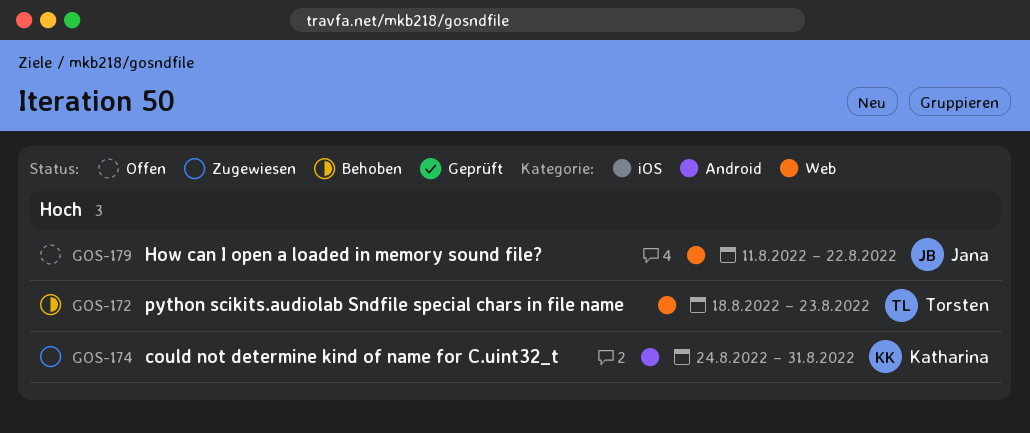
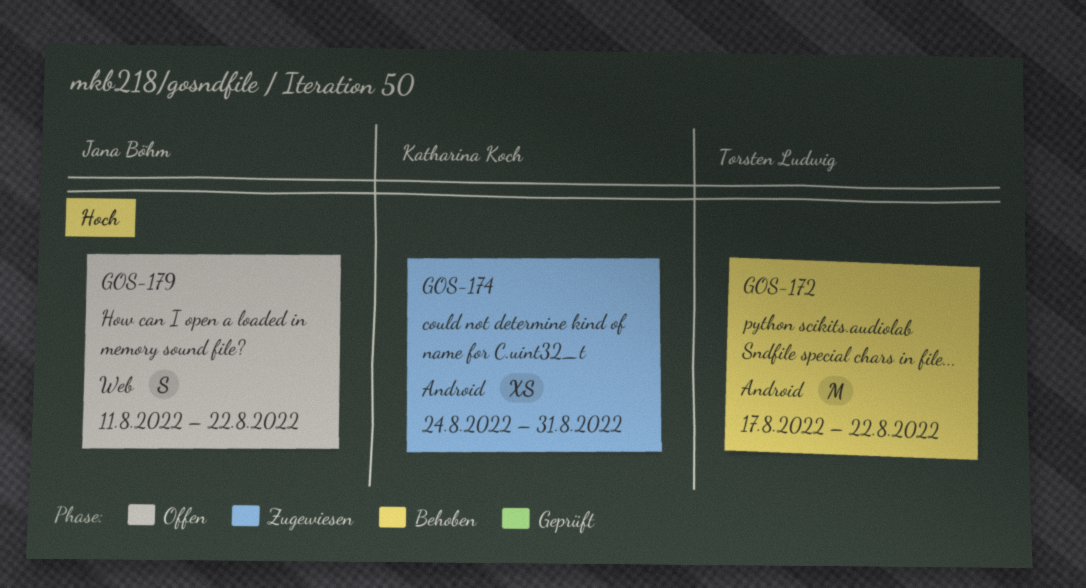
GOS-172, label: Web -> Android
GOS-172, start: Aug 18 -> Aug 17
GOS-172, due: Aug 23 -> Aug 22

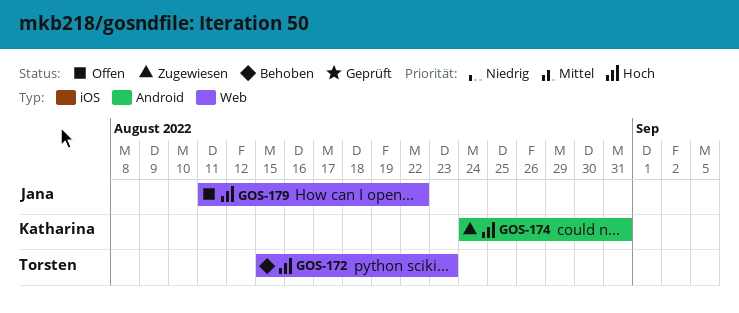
GOS-172, label: Android -> Web
GOS-172, start: Aug 17 -> Aug 15
GOS-172, due: Aug 22 -> Aug 23

